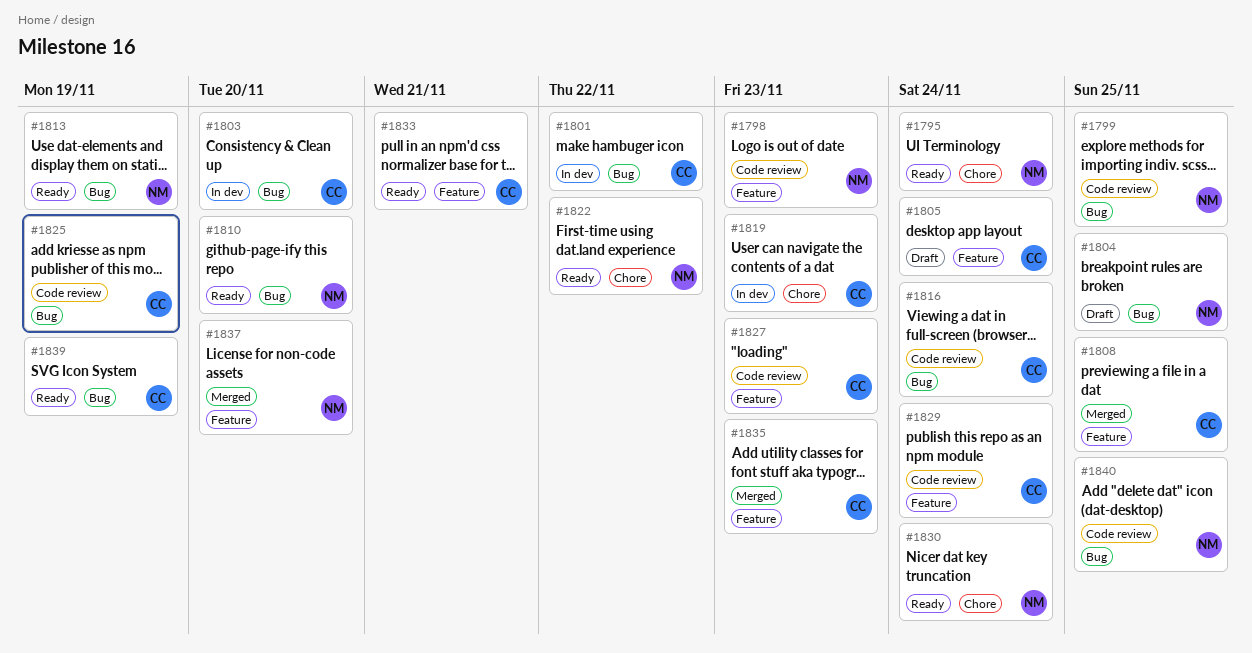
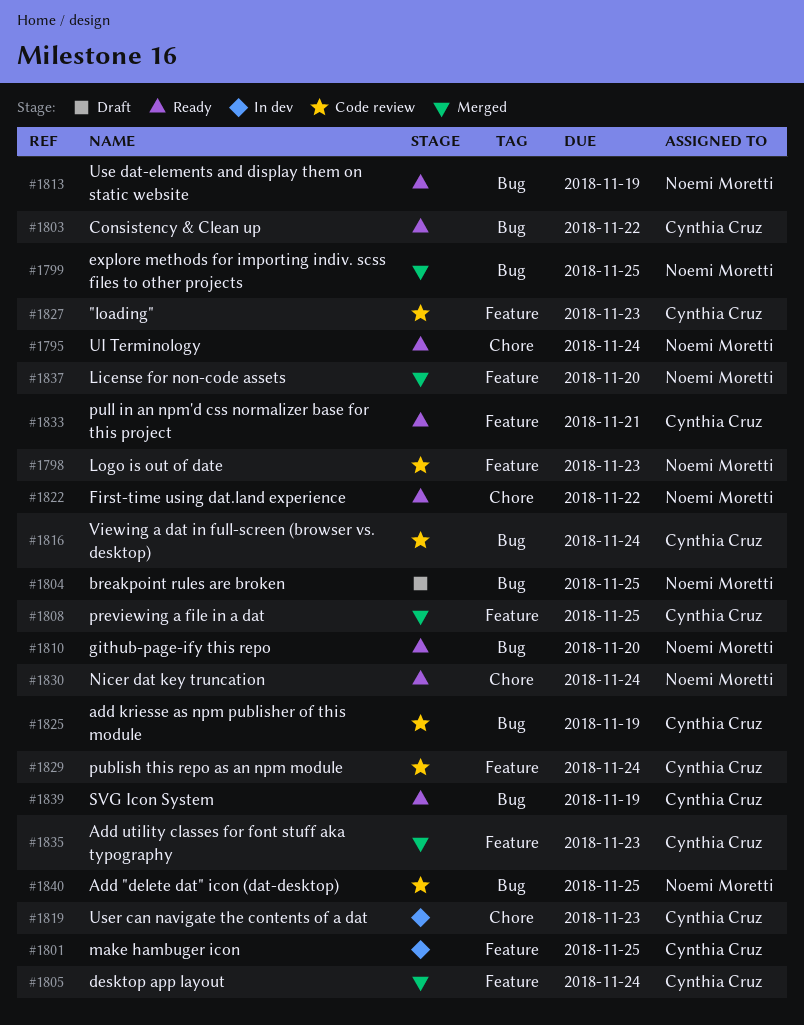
#1799, status: Code review -> Merged
#1801, label: Bug -> Feature
#1801, due: Nov 22 -> Nov 25
#1803, status: In dev -> Ready
#1803, due: Nov 20 -> Nov 22
#1805, status: Draft -> Merged

